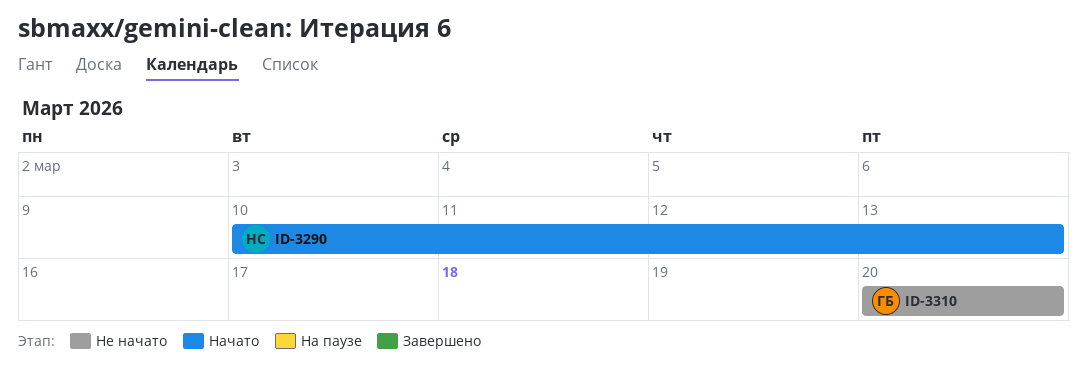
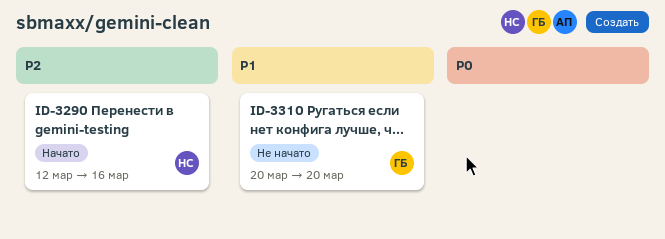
ID-3290, start: Mar 10 -> Mar 12
ID-3290, due: Mar 13 -> Mar 16

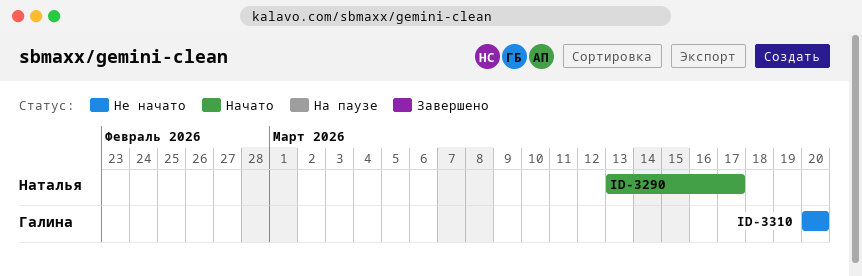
ID-3290, start: Mar 12 -> Mar 13
ID-3290, due: Mar 16 -> Mar 17

